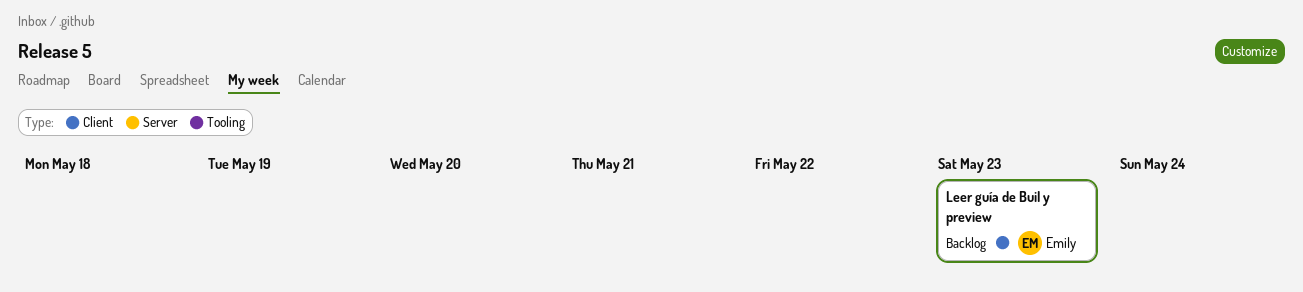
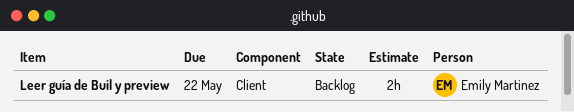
Leer guía de Buil y preview, due: May 23 -> May 22

